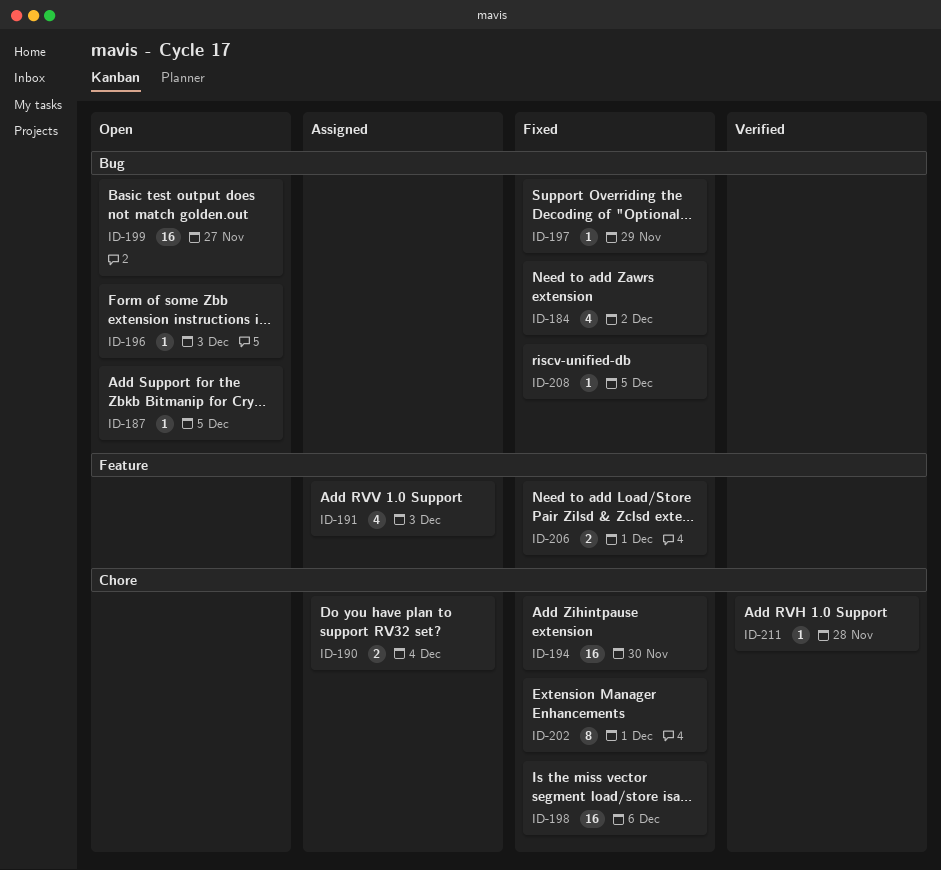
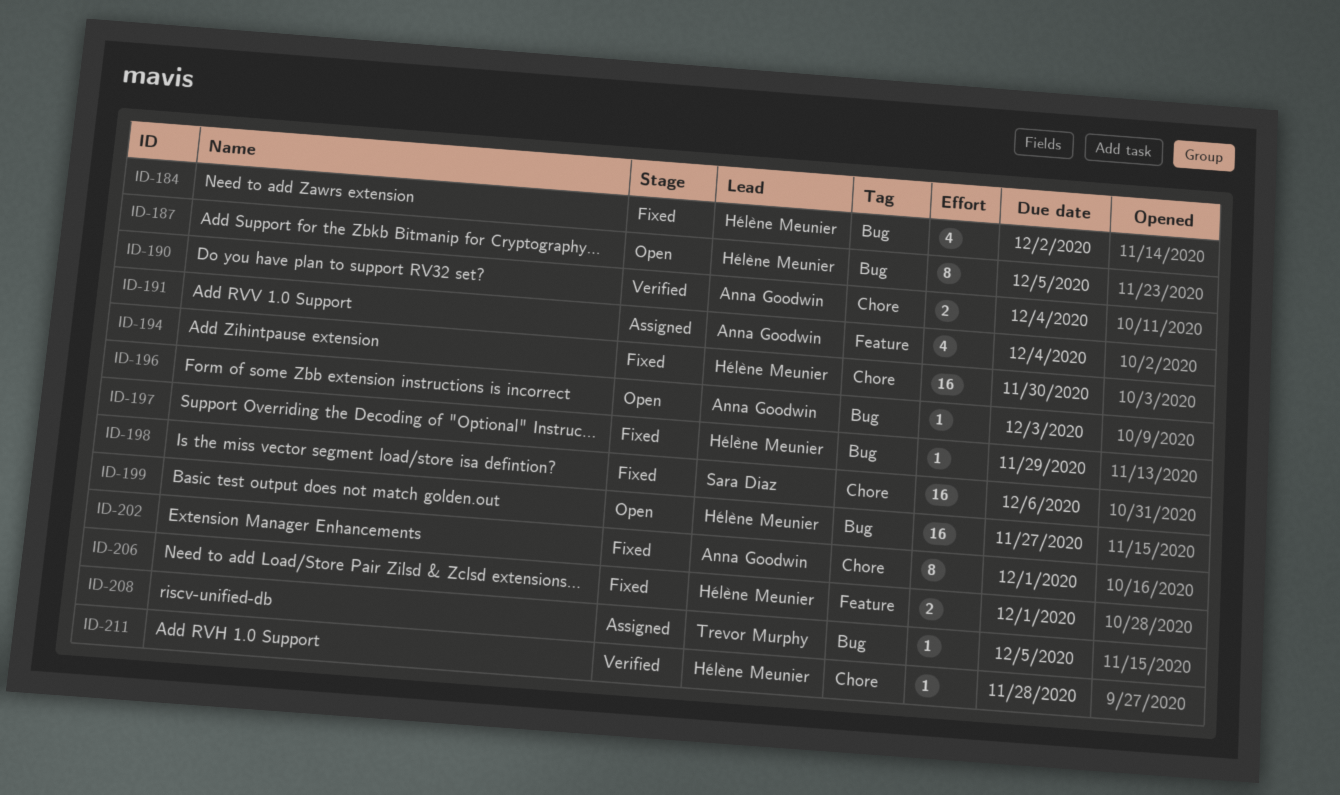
ID-187, estimate: 1 -> 8
ID-190, status: Assigned -> Verified
ID-191, due: Dec 3 -> Dec 4
ID-208, status: Fixed -> Assigned

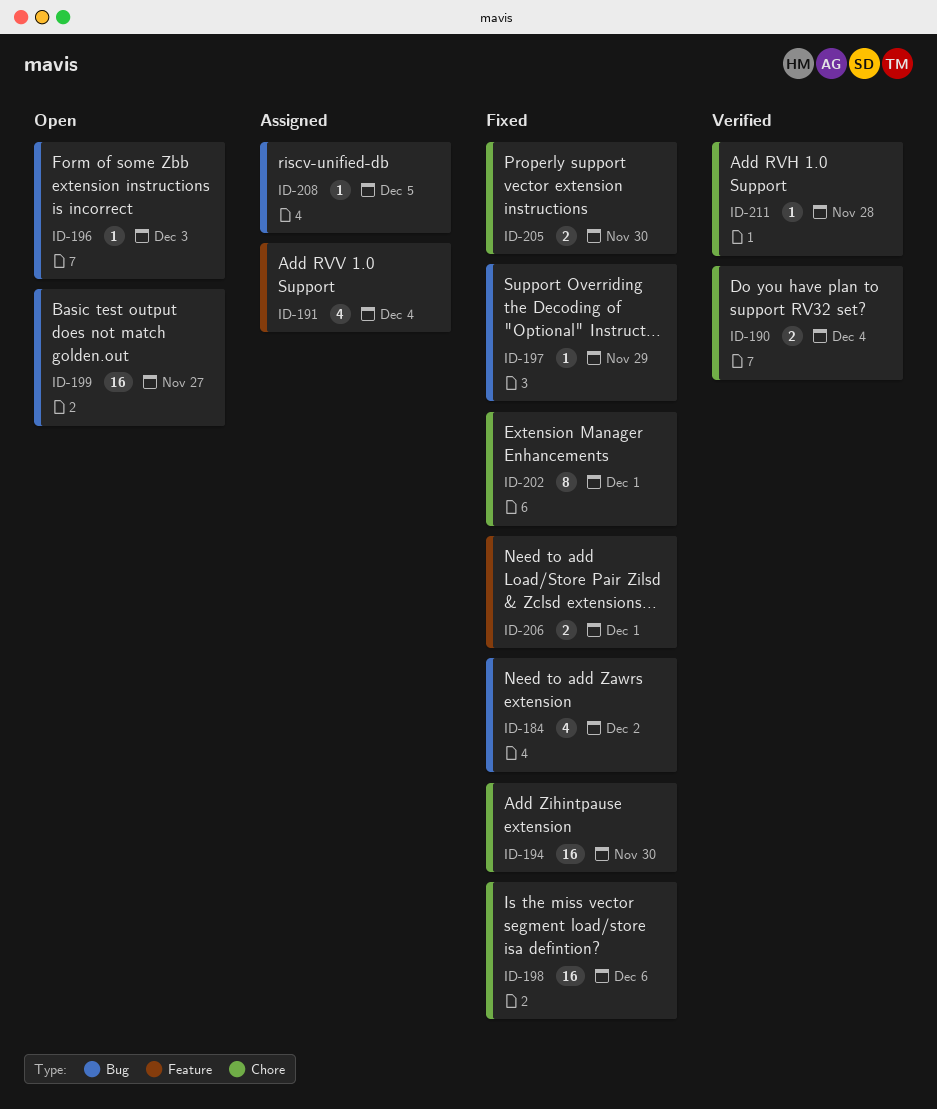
ID-187: present -> none
ID-205: none -> present

